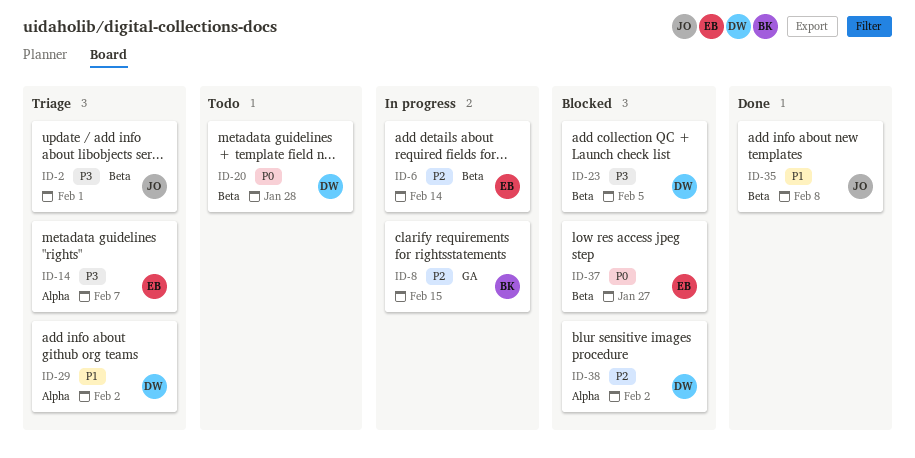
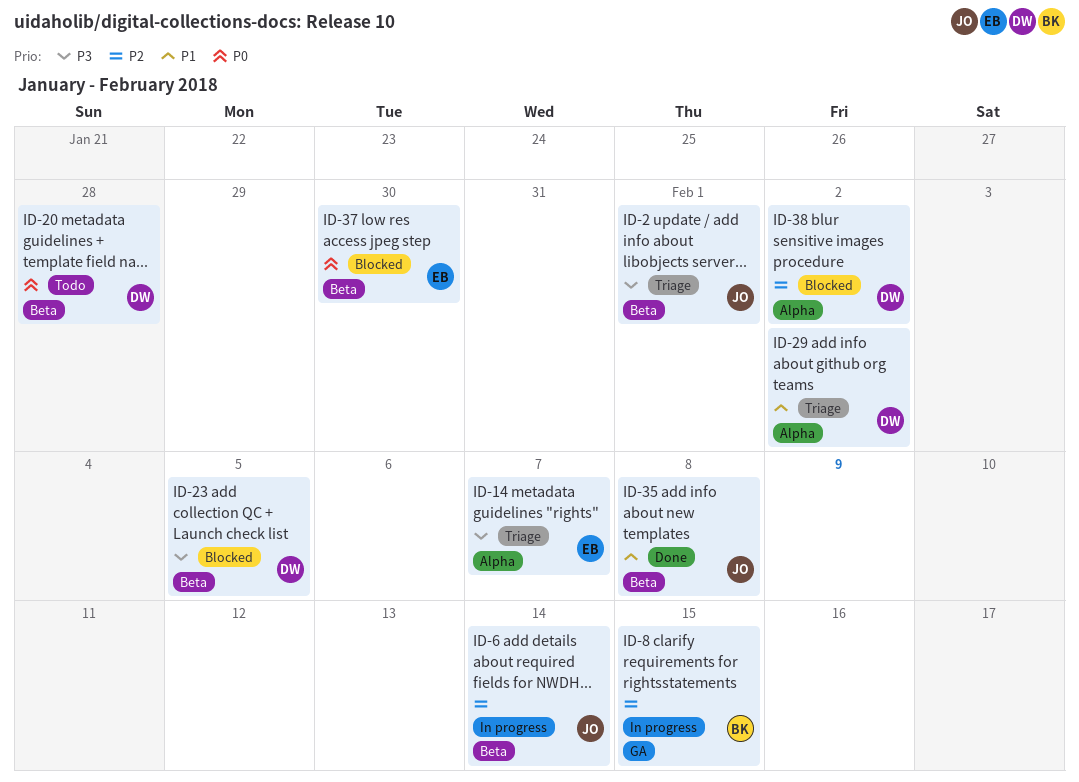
ID-6, owner: EB -> JO
ID-37, due: Jan 27 -> Jan 30

